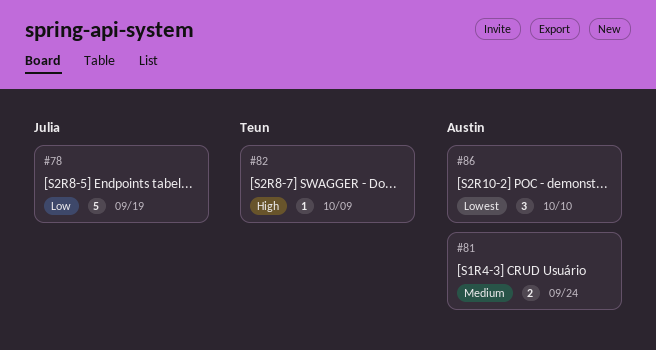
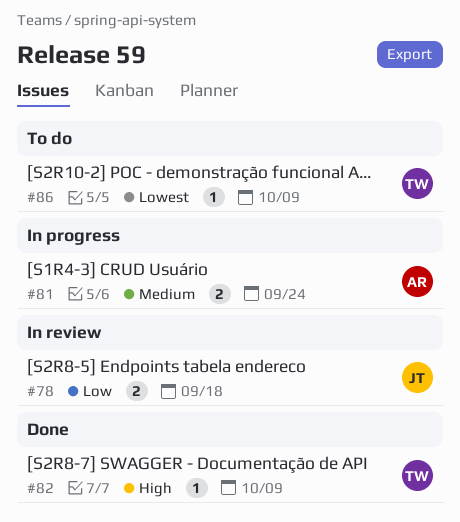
#78, estimate: 5 -> 2
#78, due: Sep 19 -> Sep 18
#86, owner: Austin -> Teun
#86, estimate: 3 -> 1
#86, due: Oct 10 -> Oct 9

